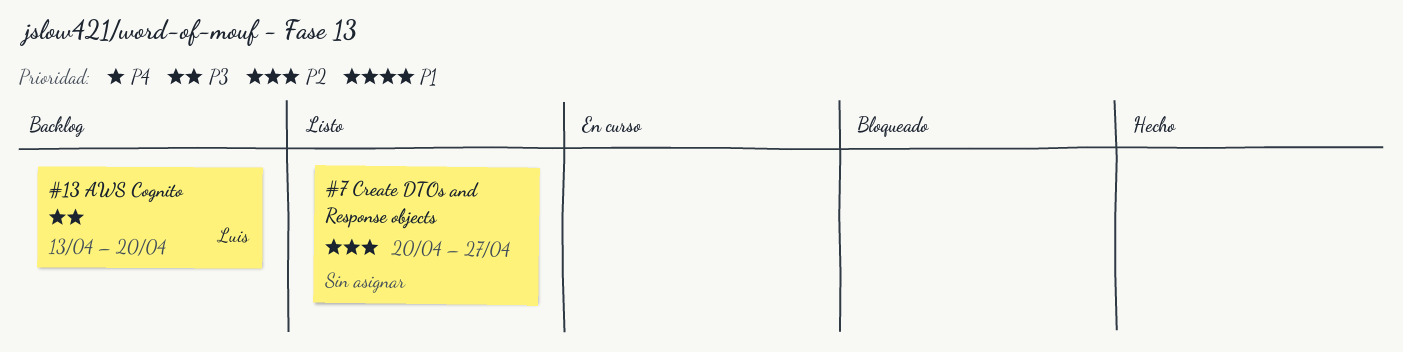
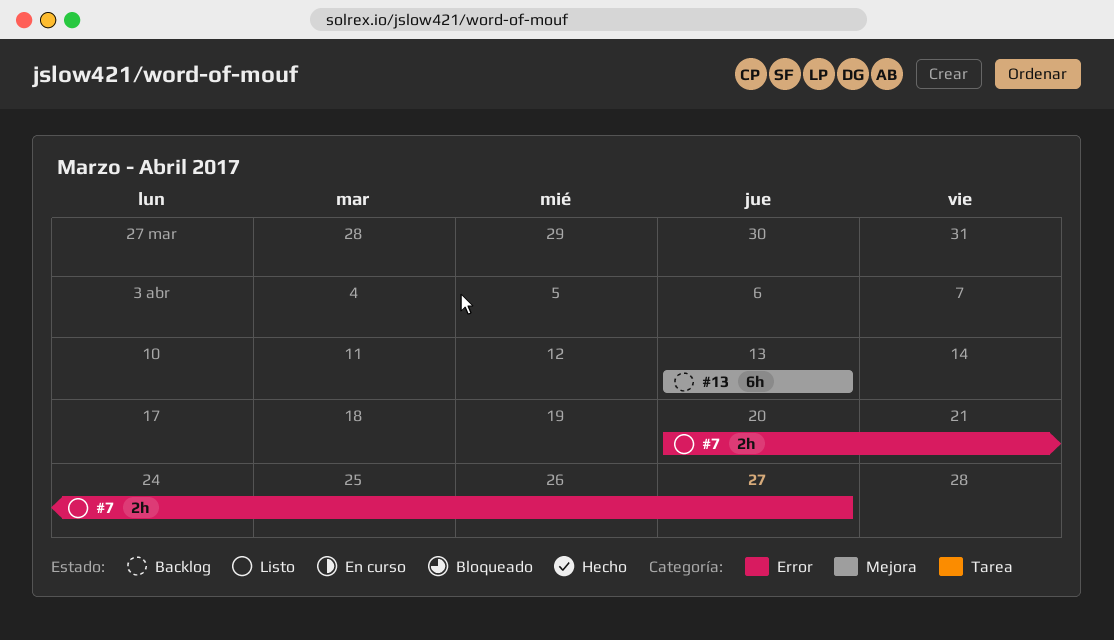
#13, due: Apr 20 -> Apr 13

